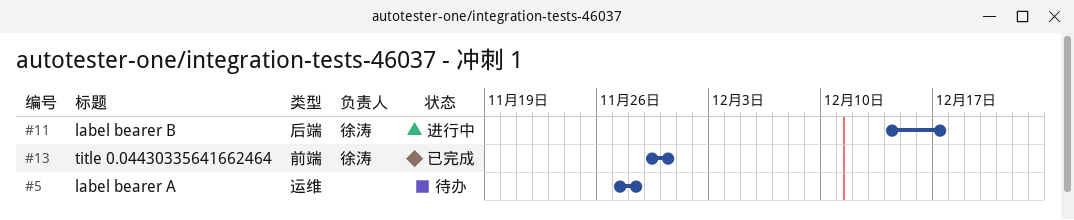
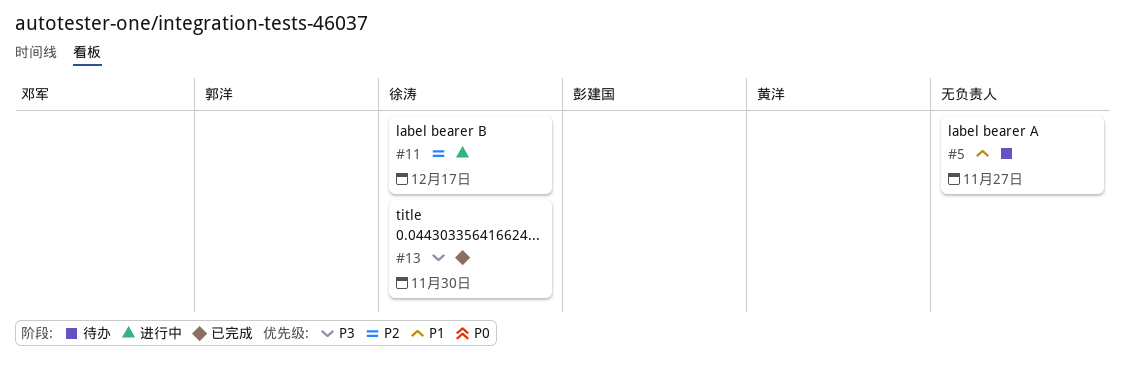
#5, due: Nov 28 -> Nov 27

